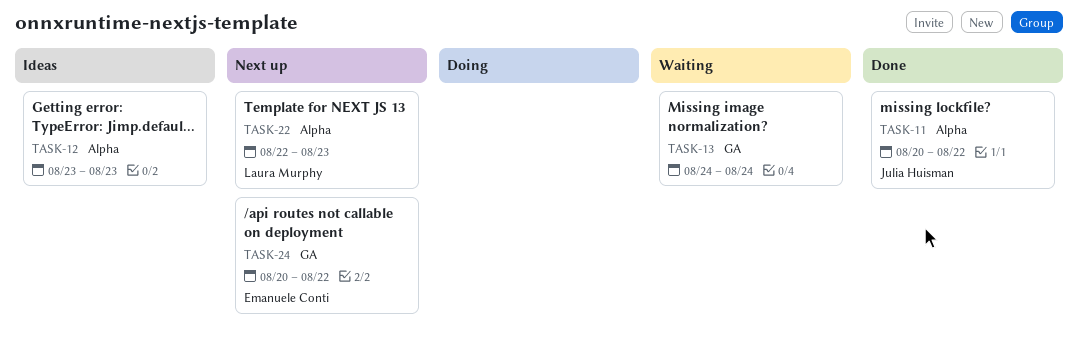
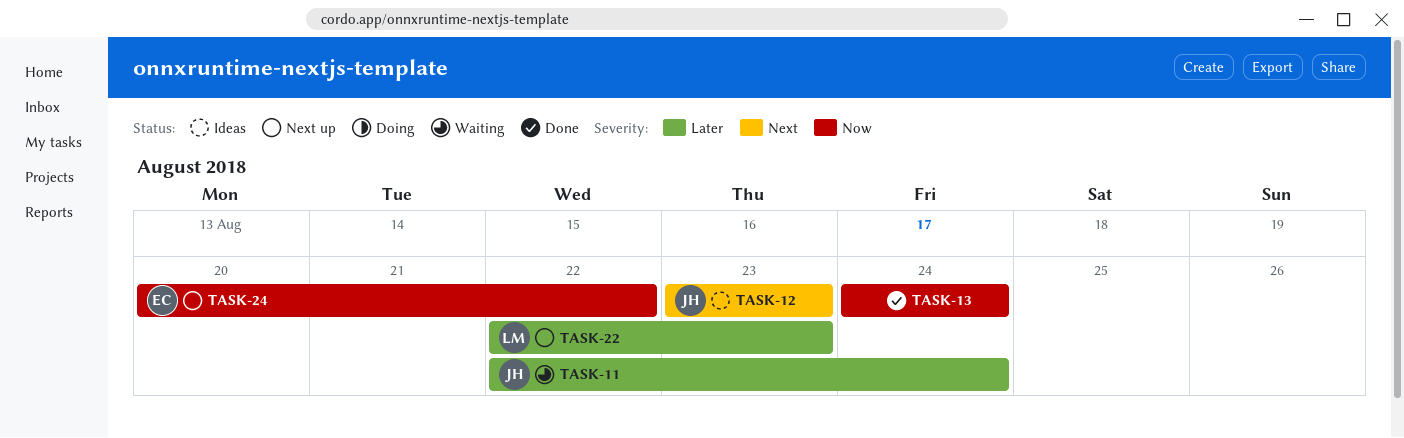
TASK-11, status: Done -> Waiting
TASK-11, start: Aug 20 -> Aug 22
TASK-11, due: Aug 22 -> Aug 24
TASK-12, owner: none -> Julia Huisman
TASK-13, status: Waiting -> Done

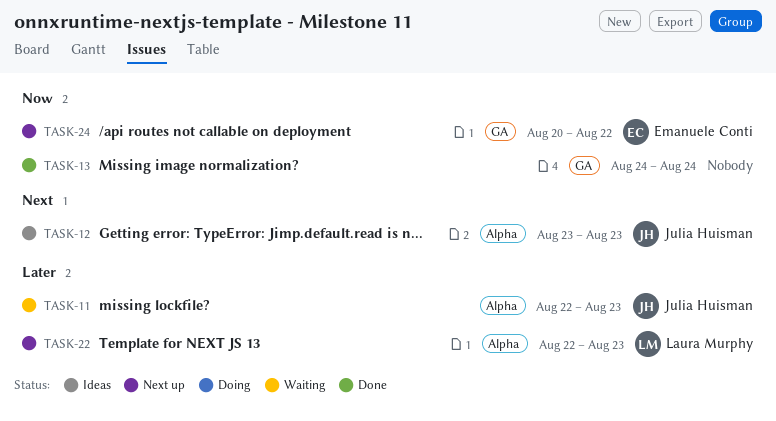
TASK-11, due: Aug 24 -> Aug 23

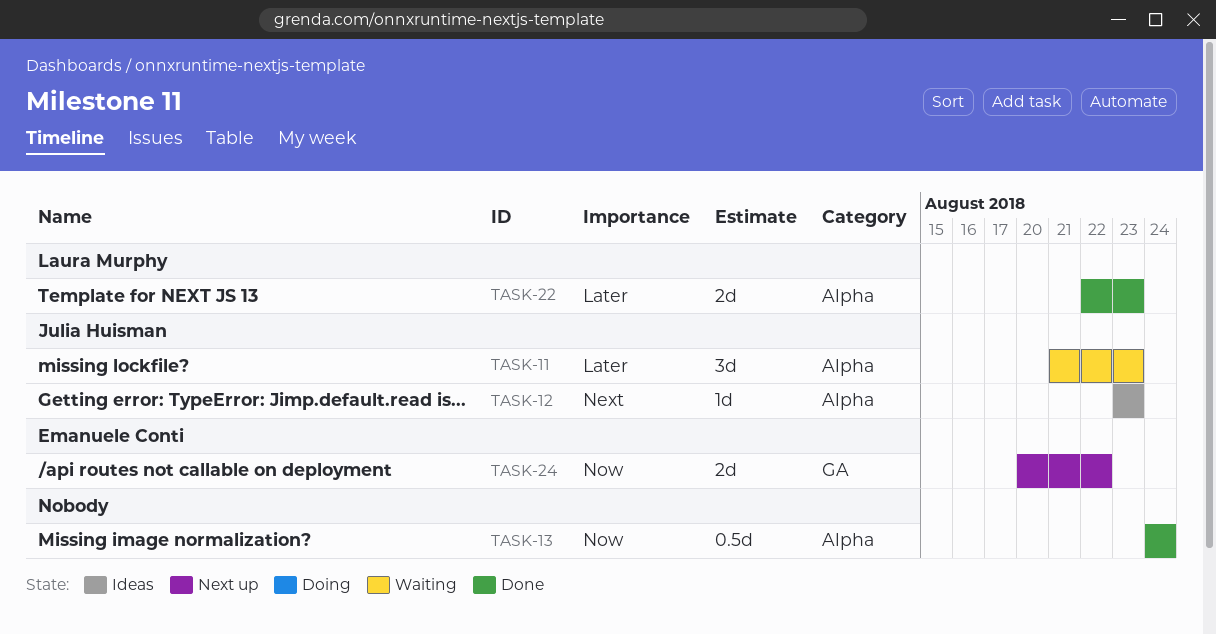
TASK-11, start: Aug 22 -> Aug 21
TASK-13, label: GA -> Alpha
TASK-22, status: Next up -> Done

